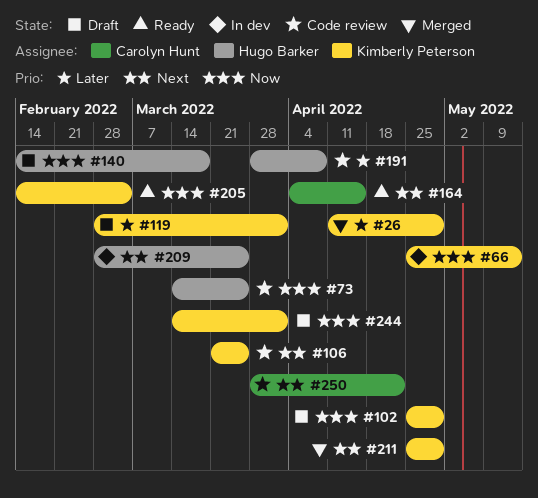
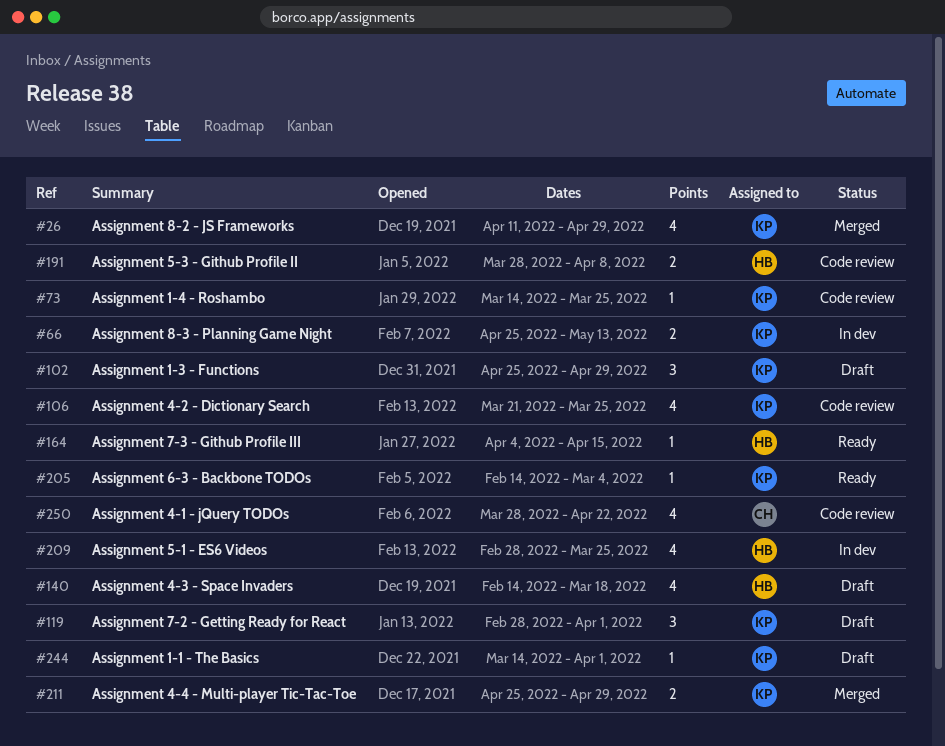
#73, owner: Hugo Barker -> Kimberly Peterson
#164, owner: Carolyn Hunt -> Hugo Barker

